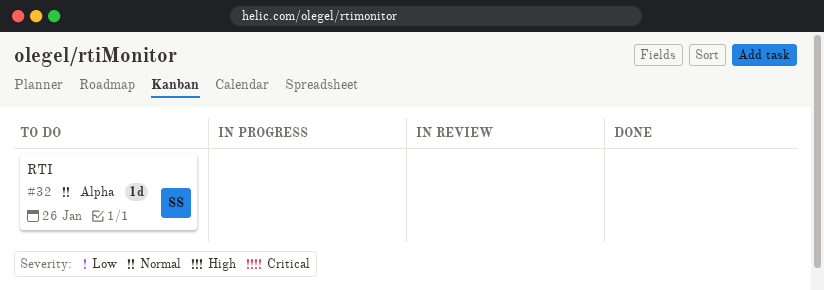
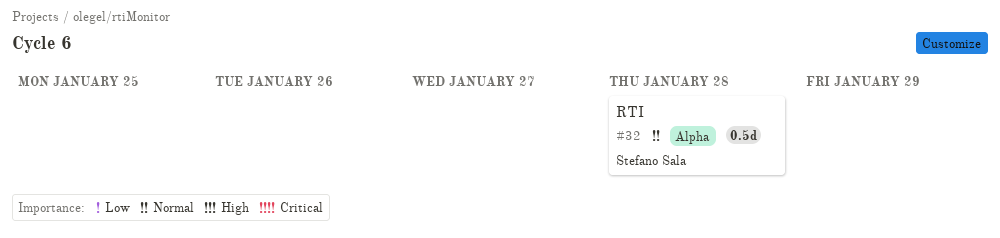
#32, estimate: 1d -> 0.5d
#32, due: Jan 26 -> Jan 28

